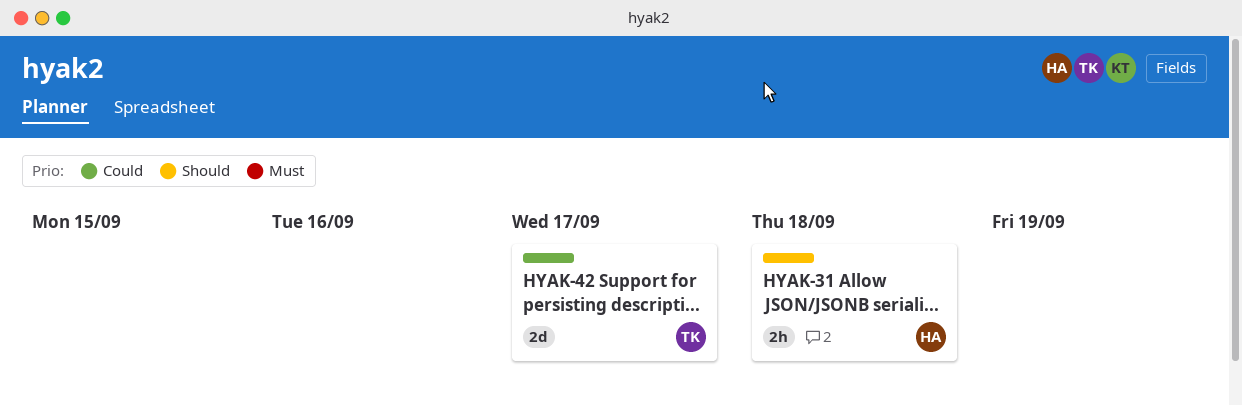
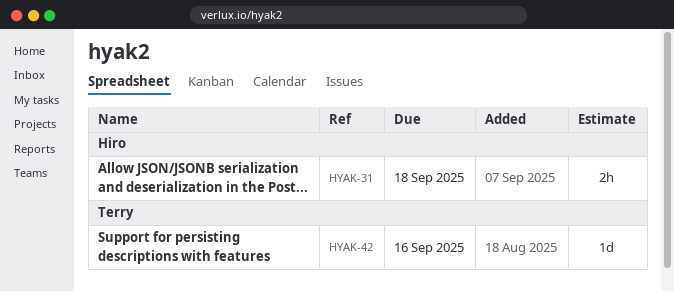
HYAK-42, estimate: 2d -> 1d
HYAK-42, due: Sep 17 -> Sep 16

